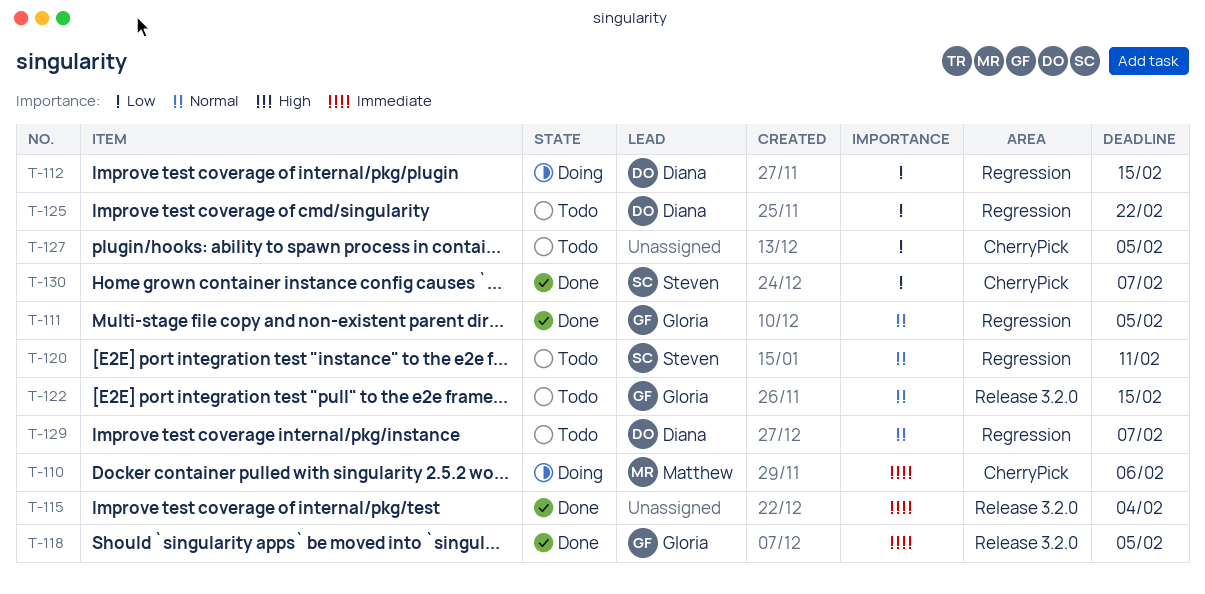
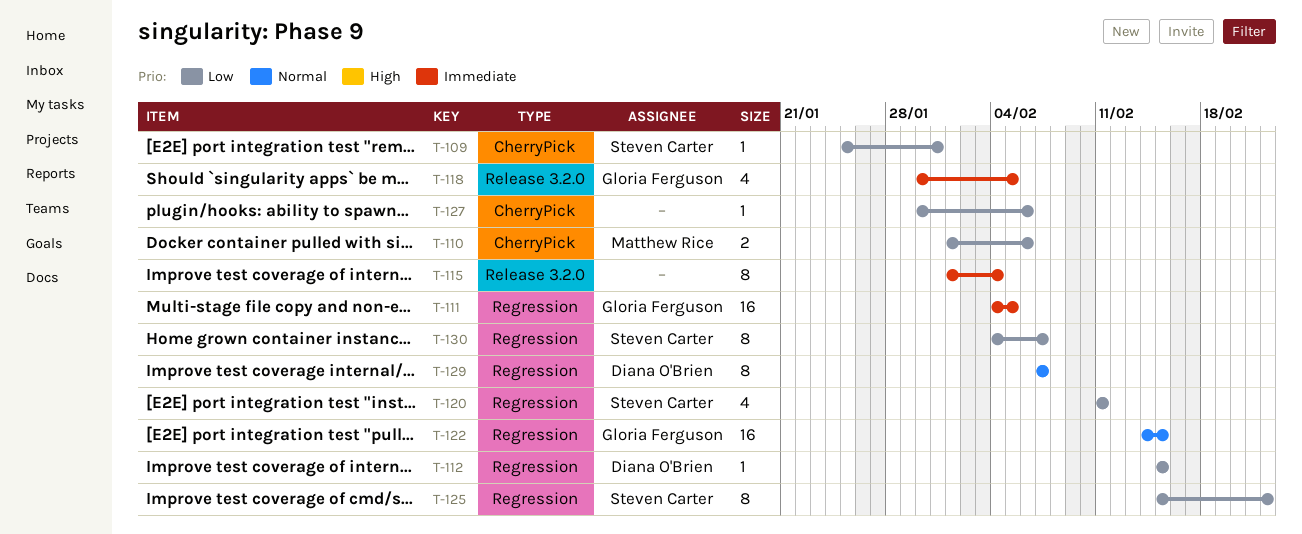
T-109: none -> present
T-110, priority: Immediate -> Low
T-111, priority: Normal -> Immediate
T-120, priority: Normal -> Low
T-122, label: Release 3.2.0 -> Regression
T-125, owner: Diana O'Brien -> Steven Carter
T-127, due: Feb 5 -> Feb 6
T-130, label: CherryPick -> Regression

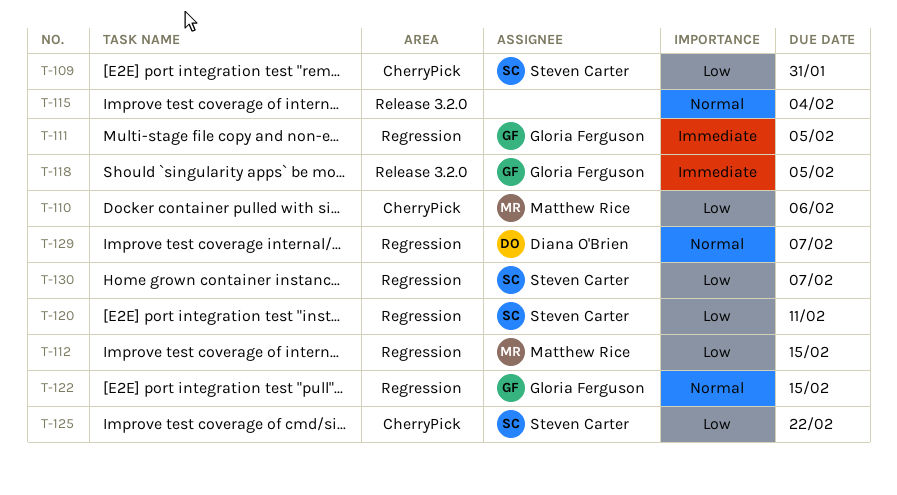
T-112, owner: Diana O'Brien -> Matthew Rice
T-115, priority: Immediate -> Normal
T-125, label: Regression -> CherryPick
T-127: present -> none

